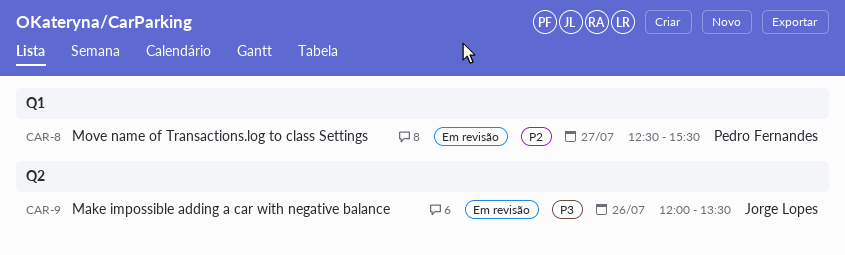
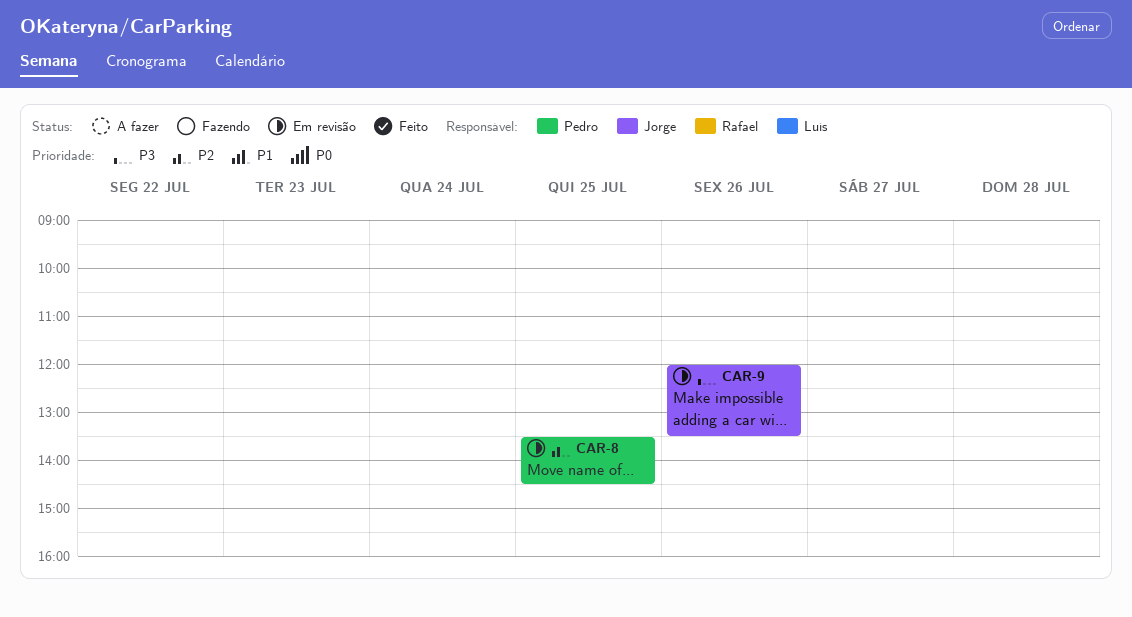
CAR-8, day: Jul 27 -> Jul 25
CAR-8, begins: 12:30 -> 13:30
CAR-8, ends: 15:30 -> 14:30

